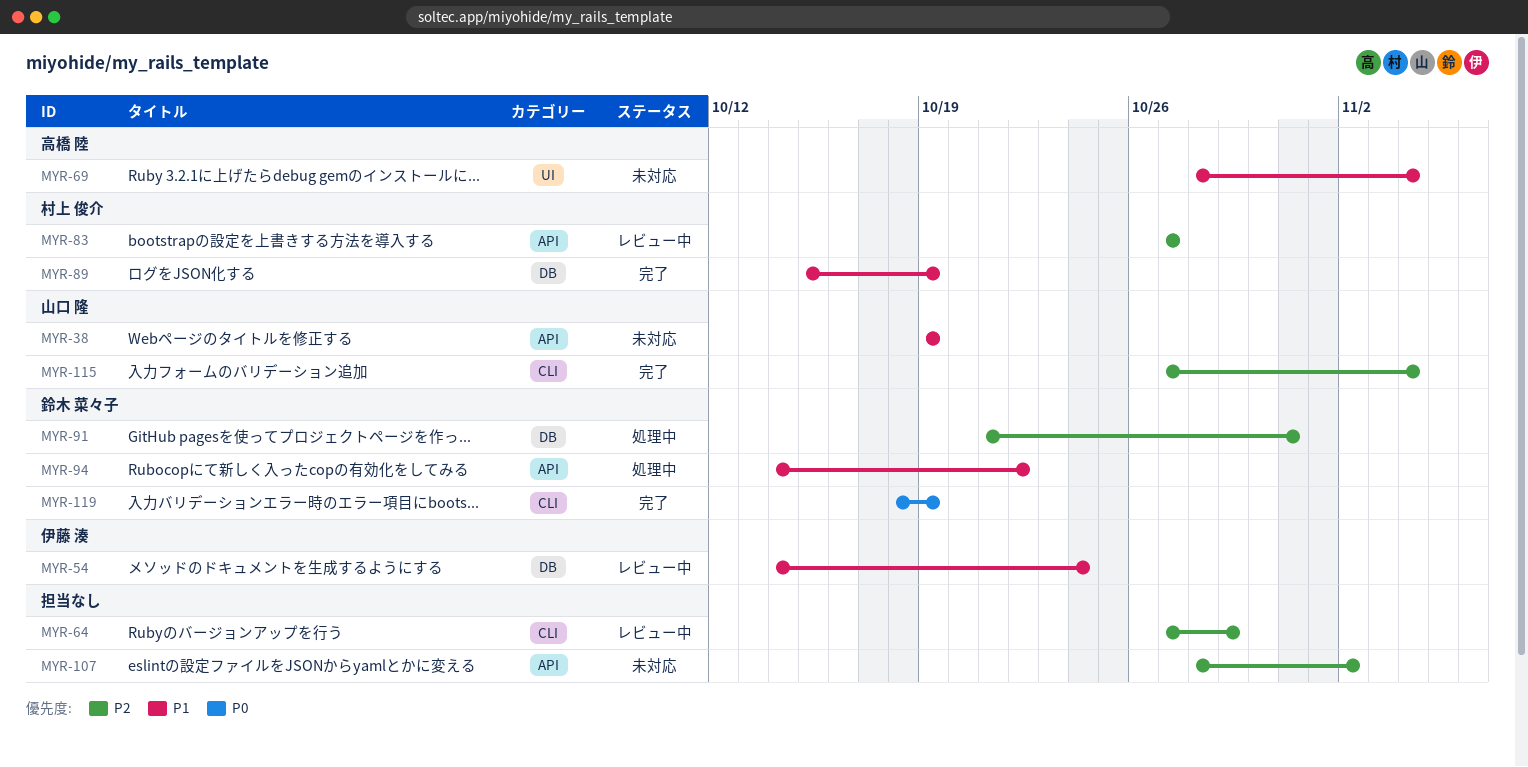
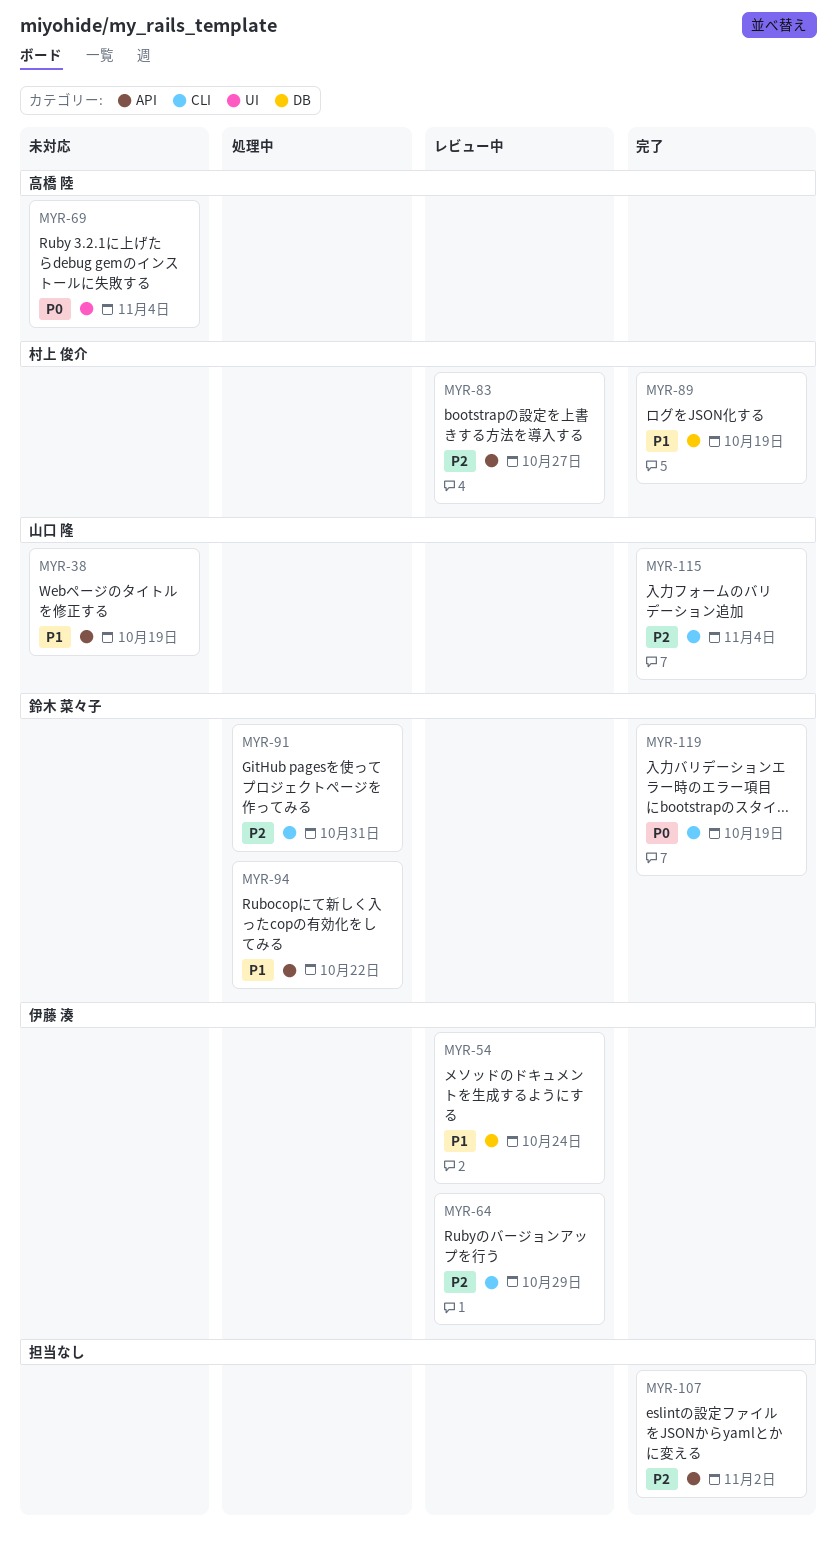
MYR-64, owner: none -> 伊藤 湊
MYR-69, priority: P1 -> P0
MYR-91, label: DB -> CLI
MYR-107, status: 未対応 -> 完了

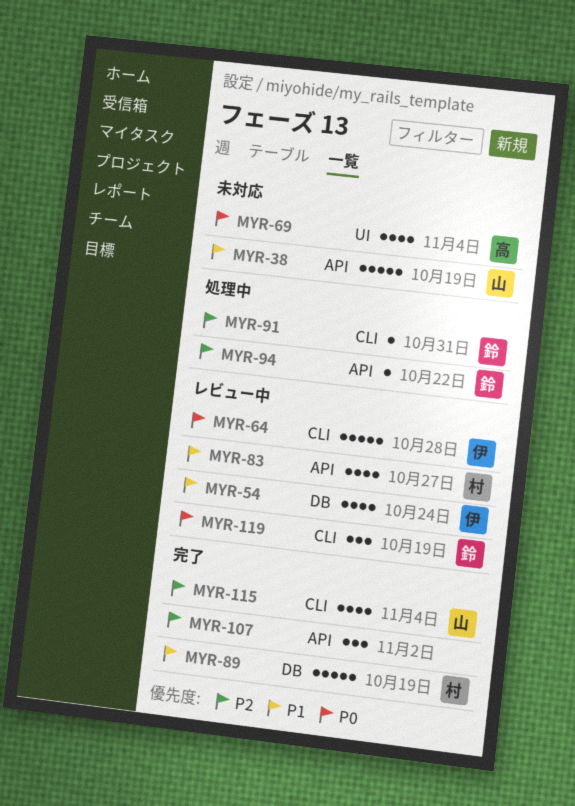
MYR-64, priority: P2 -> P0
MYR-64, due: Oct 29 -> Oct 28
MYR-83, priority: P2 -> P1
MYR-94, priority: P1 -> P2
MYR-119, status: 完了 -> レビュー中

